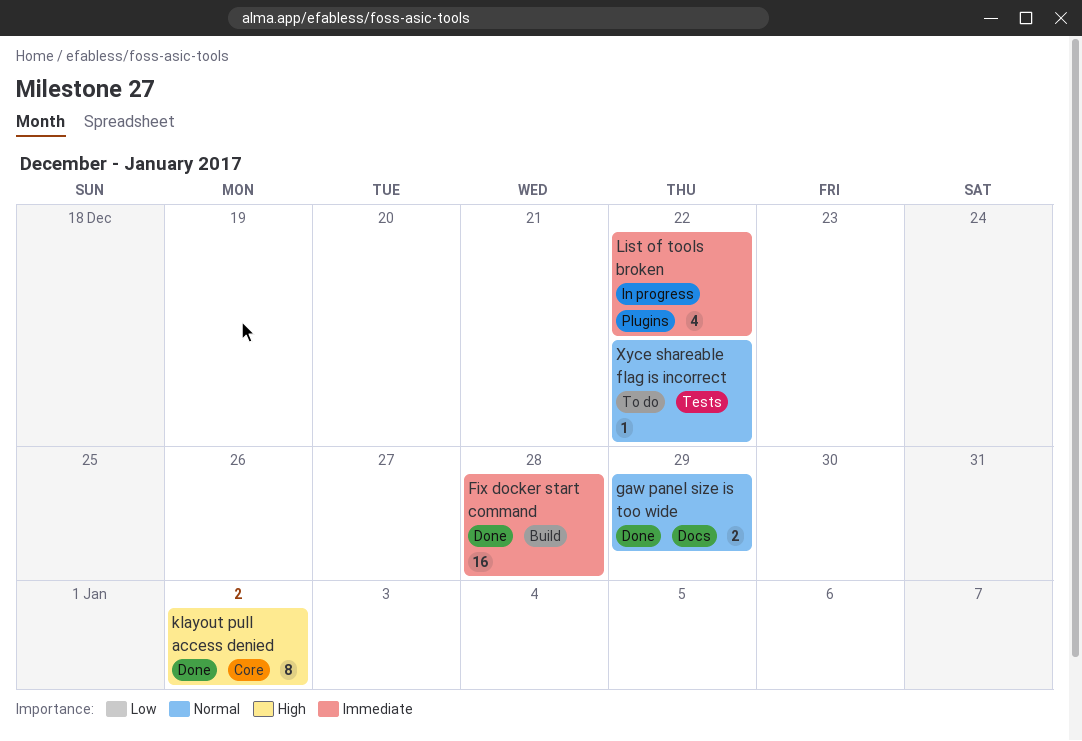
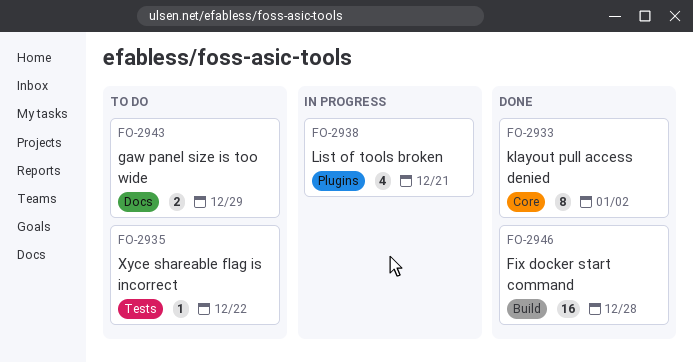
gaw panel size is too wide, status: Done -> To do
List of tools broken, due: Dec 22 -> Dec 21

